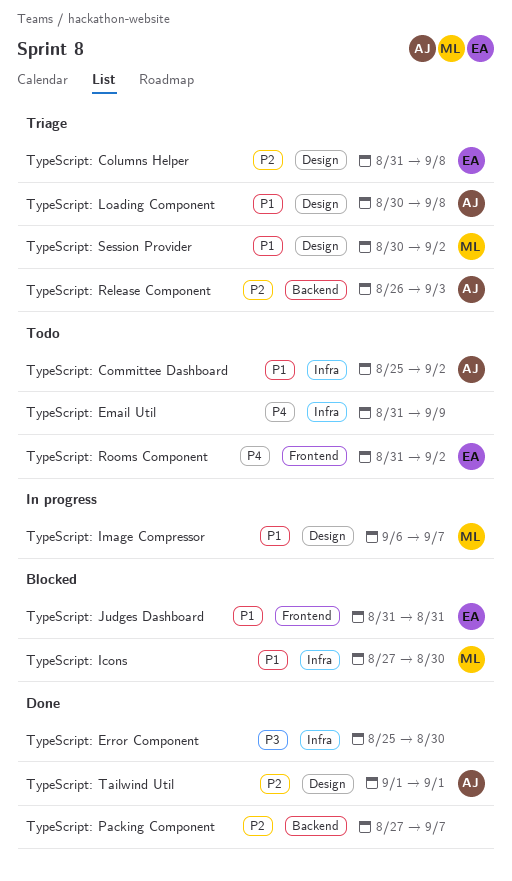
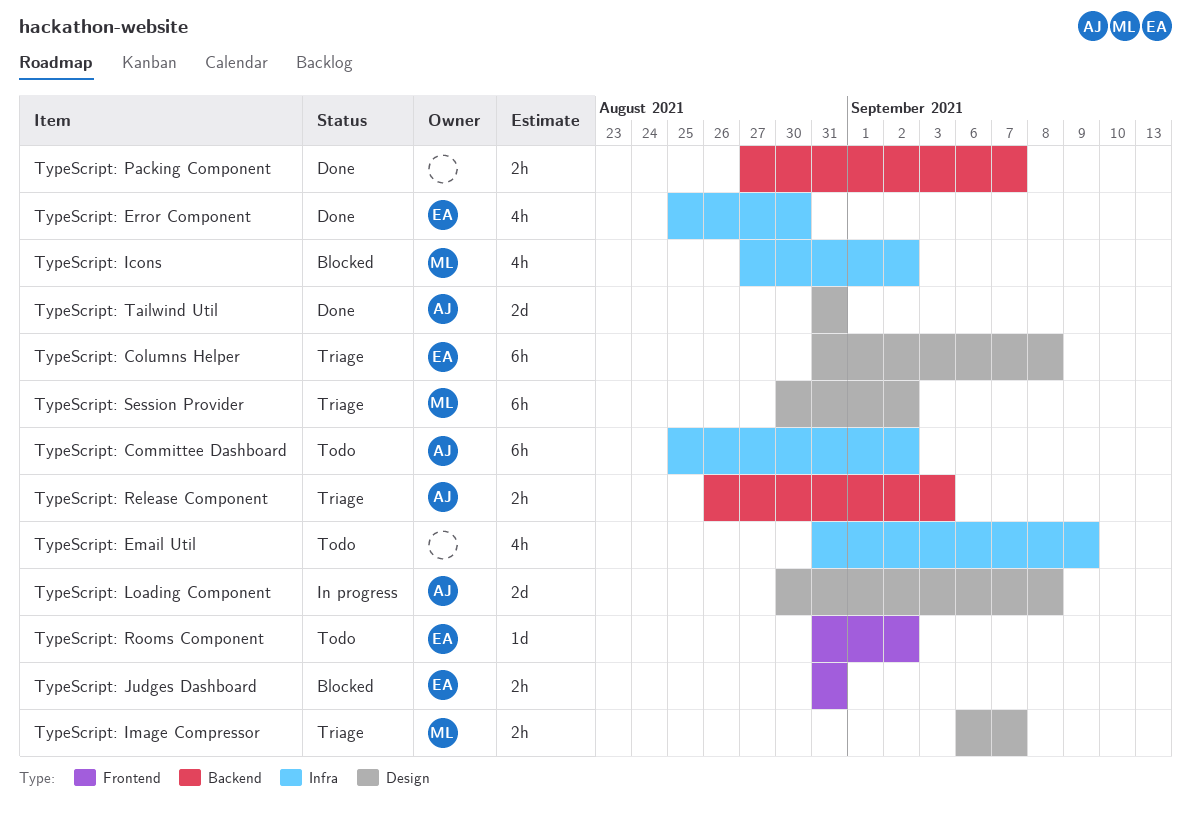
TypeScript: Error Component, owner: none -> EA
TypeScript: Icons, due: Aug 30 -> Sep 2
TypeScript: Image Compressor, status: In progress -> Triage
TypeScript: Loading Component, status: Triage -> In progress
TypeScript: Tailwind Util, start: Sep 1 -> Aug 31
TypeScript: Tailwind Util, due: Sep 1 -> Aug 31

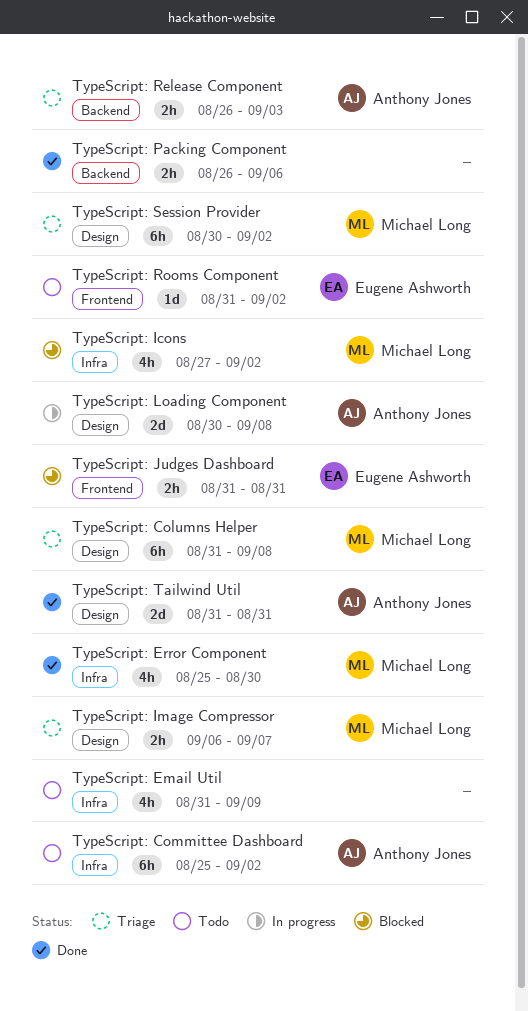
TypeScript: Columns Helper, owner: Eugene Ashworth -> Michael Long
TypeScript: Error Component, owner: Eugene Ashworth -> Michael Long
TypeScript: Packing Component, start: Aug 27 -> Aug 26
TypeScript: Packing Component, due: Sep 7 -> Sep 6

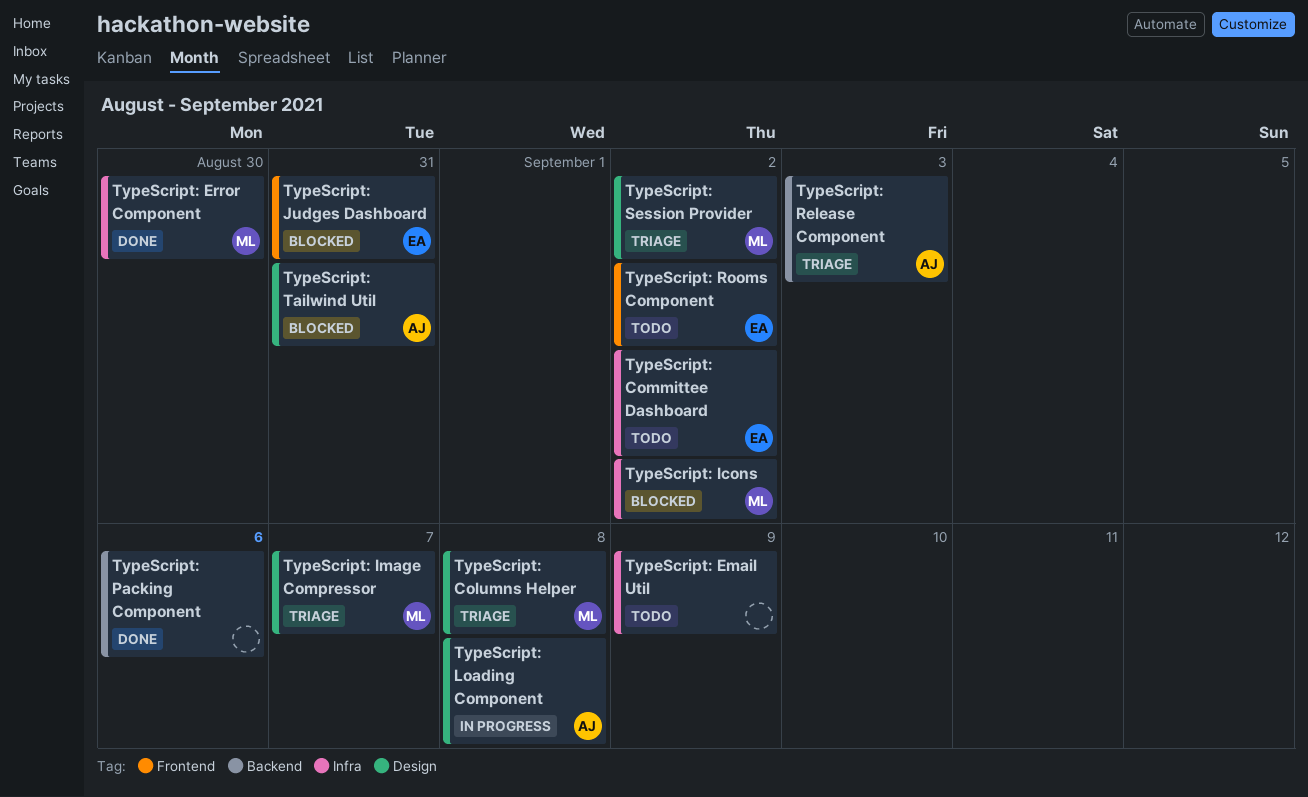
TypeScript: Committee Dashboard, owner: Anthony Jones -> Eugene Ashworth
TypeScript: Tailwind Util, status: Done -> Blocked

